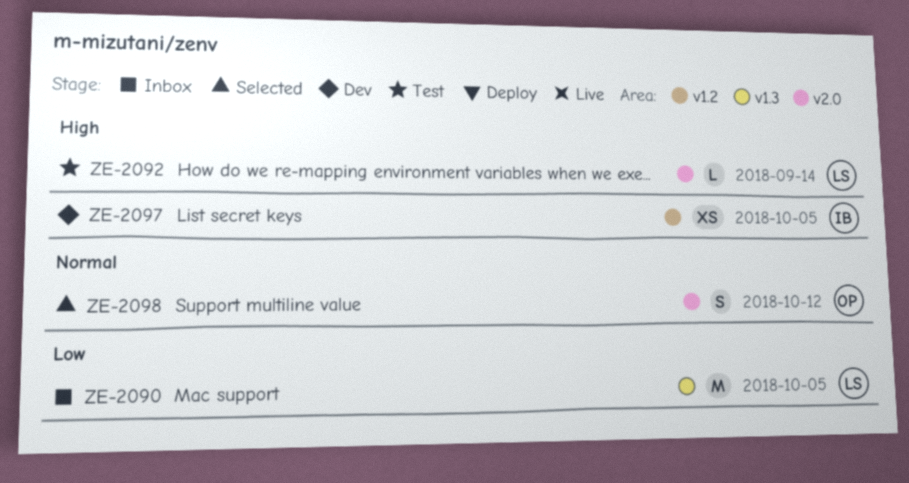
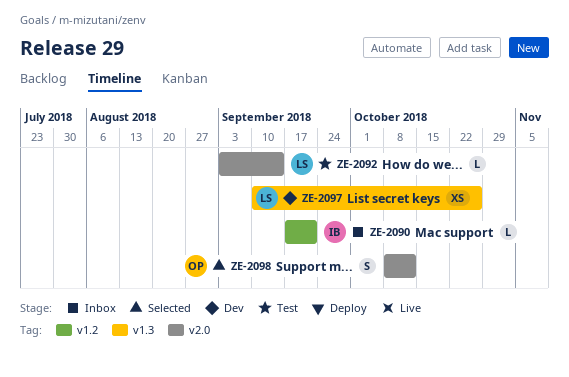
ZE-2090, owner: LS -> IB
ZE-2090, label: v1.3 -> v1.2
ZE-2090, estimate: M -> L
ZE-2090, due: Oct 5 -> Sep 21
ZE-2097, owner: IB -> LS
ZE-2097, label: v1.2 -> v1.3
ZE-2097, due: Oct 5 -> Oct 26

